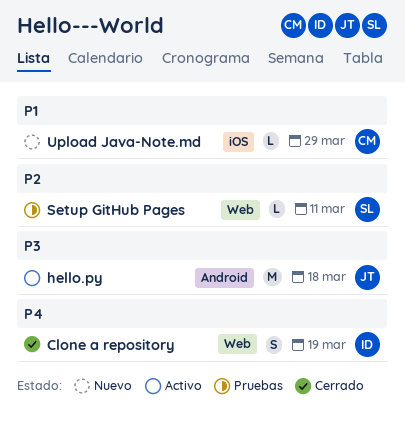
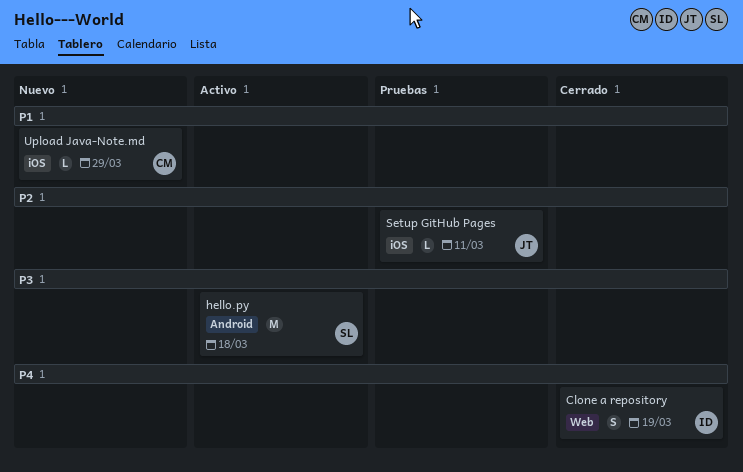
hello.py, owner: JT -> SL
Setup GitHub Pages, owner: SL -> JT
Setup GitHub Pages, label: Web -> iOS

